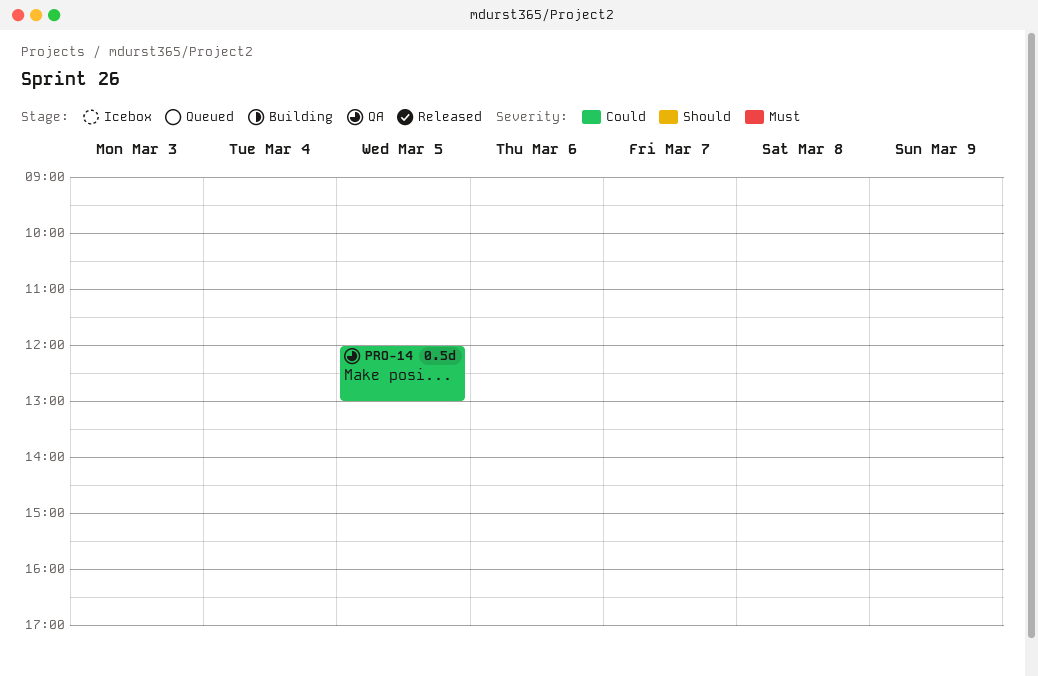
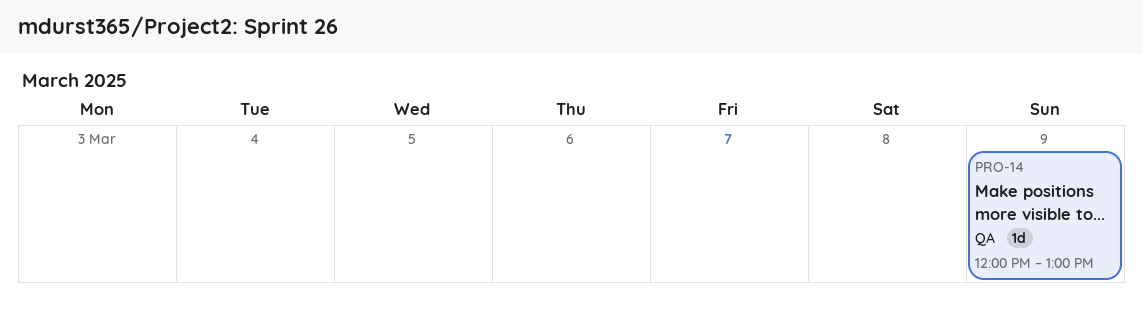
PRO-14, estimate: 0.5d -> 1d
PRO-14, day: Mar 5 -> Mar 9

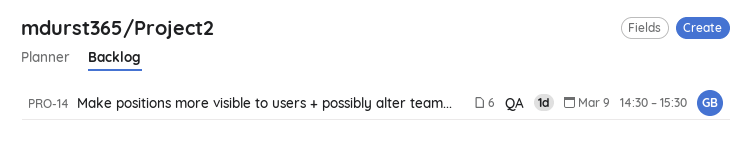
PRO-14, begins: 12:00 -> 14:30
PRO-14, ends: 13:00 -> 15:30

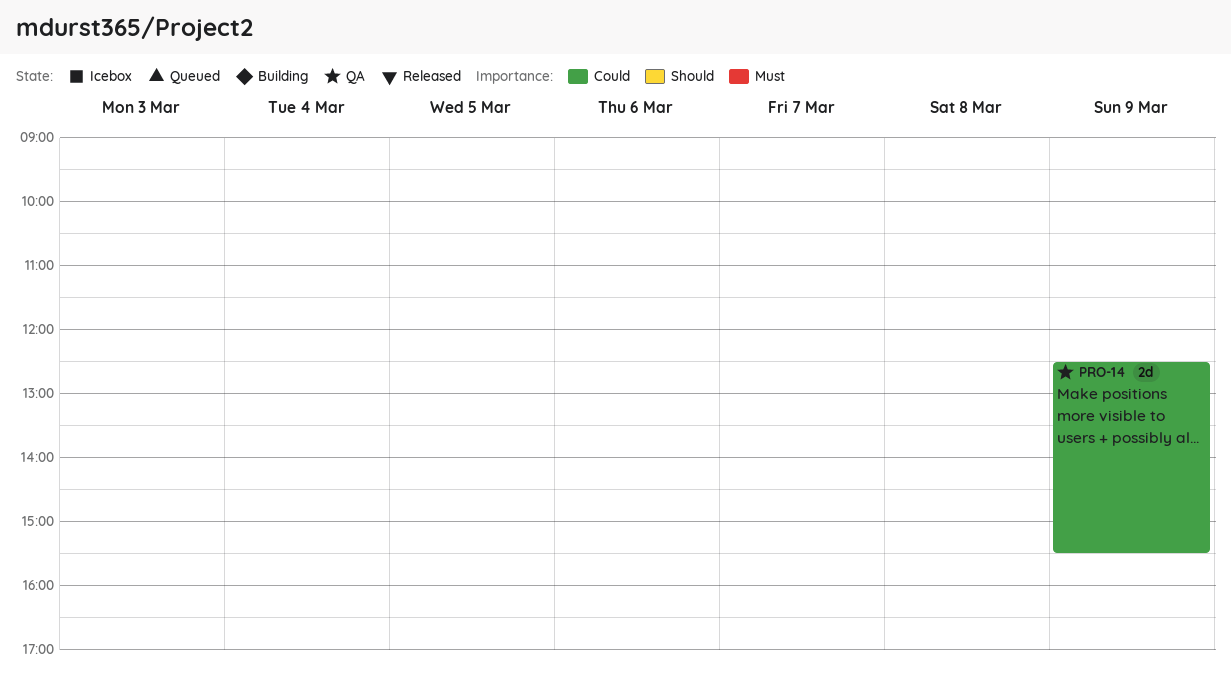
PRO-14, estimate: 1d -> 2d
PRO-14, begins: 14:30 -> 12:30

